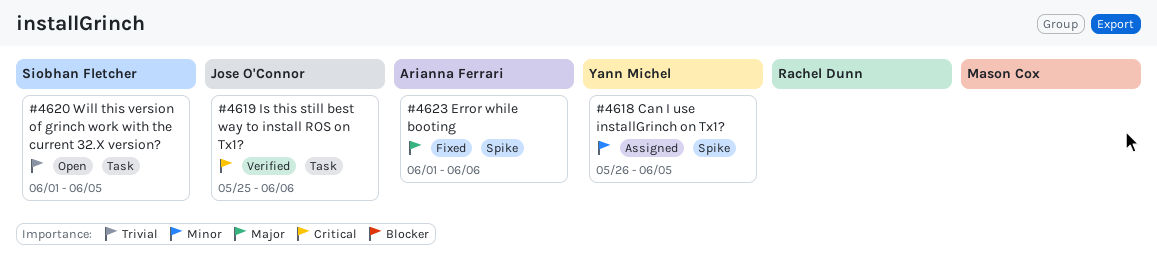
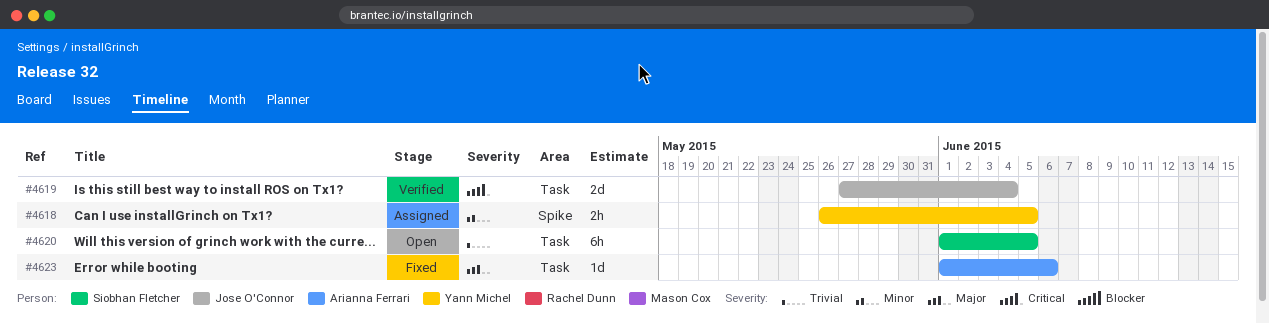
#4619, start: May 25 -> May 27
#4619, due: Jun 6 -> Jun 4
#4623, label: Spike -> Task

